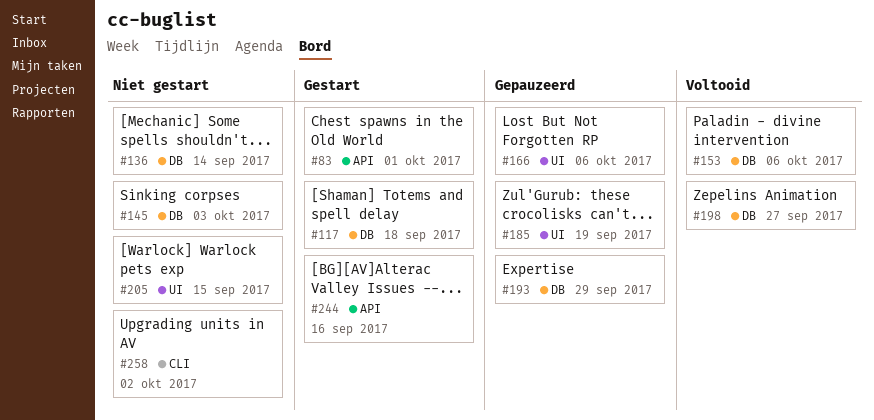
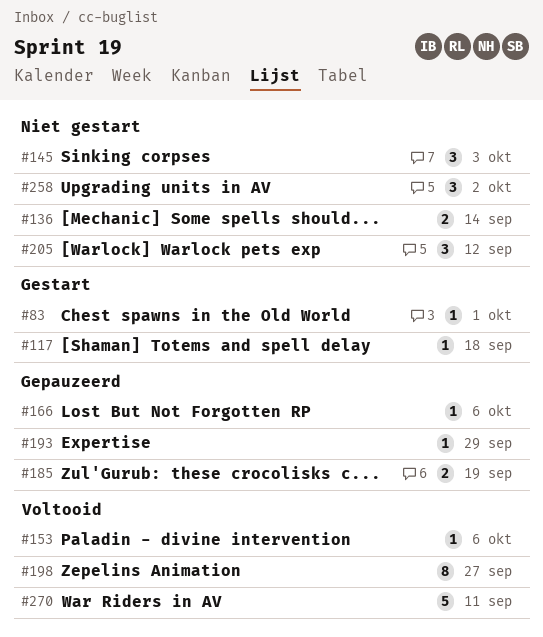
#205, due: Sep 15 -> Sep 12
#244: present -> none
#270: none -> present

